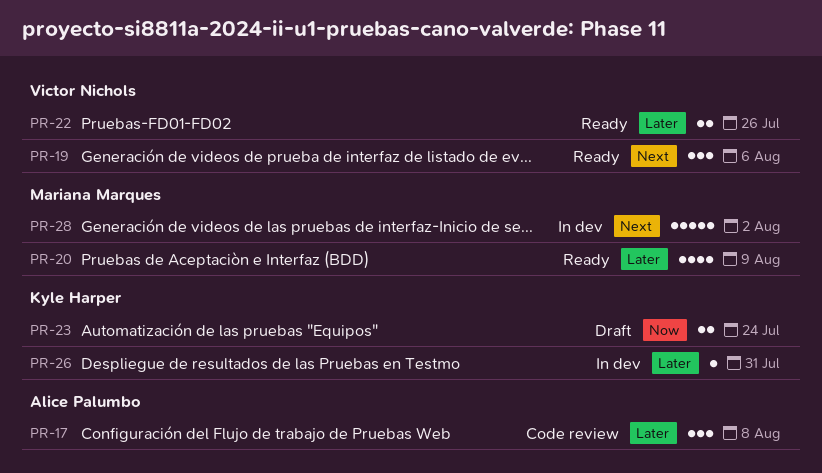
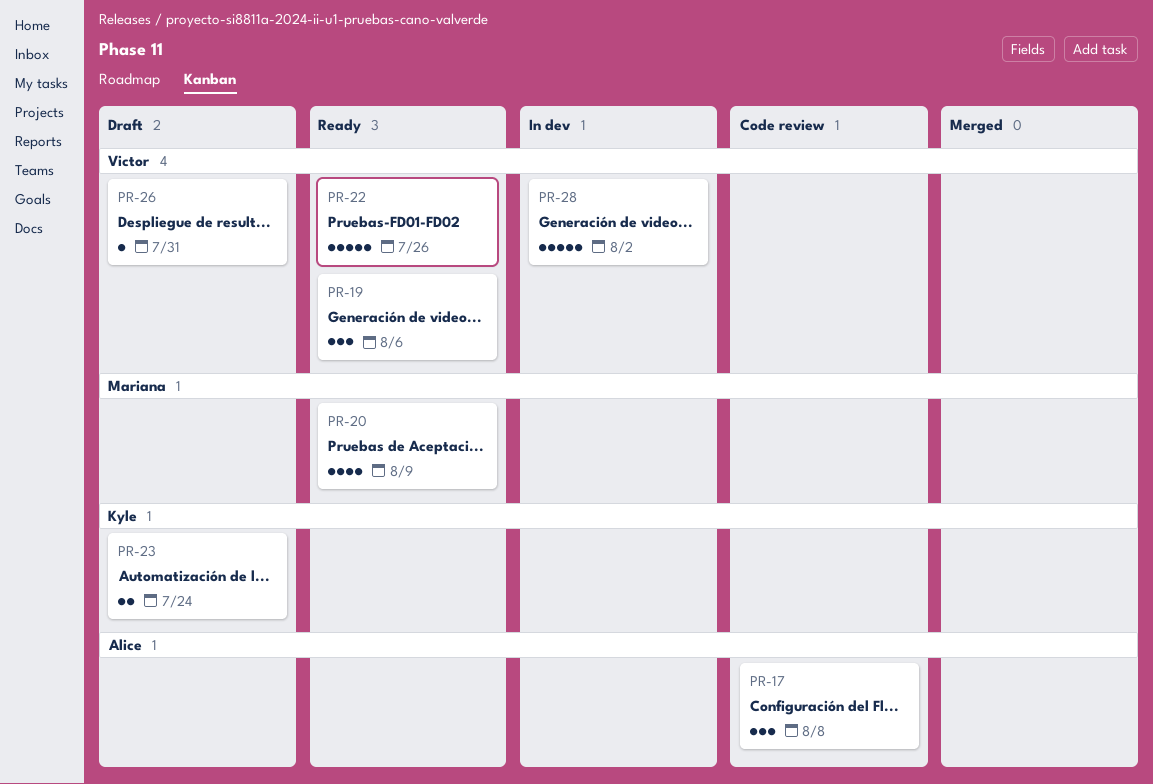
PR-22, estimate: 2 -> 5
PR-26, status: In dev -> Draft
PR-26, owner: Kyle Harper -> Victor Nichols
PR-28, owner: Mariana Marques -> Victor Nichols

